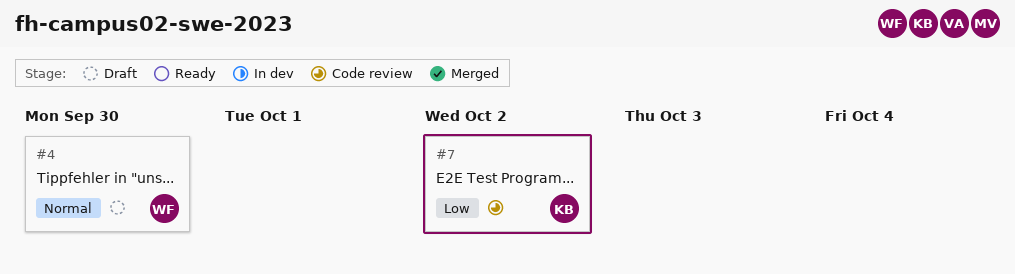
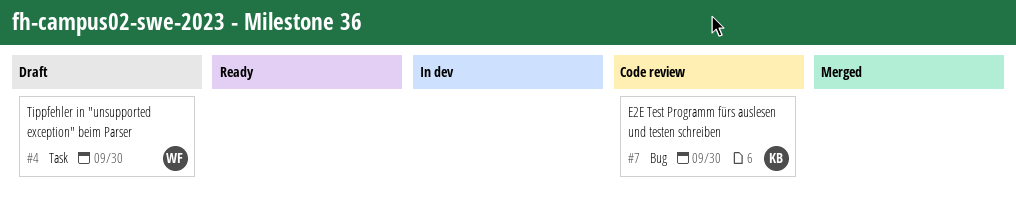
#7, due: Oct 2 -> Sep 30

